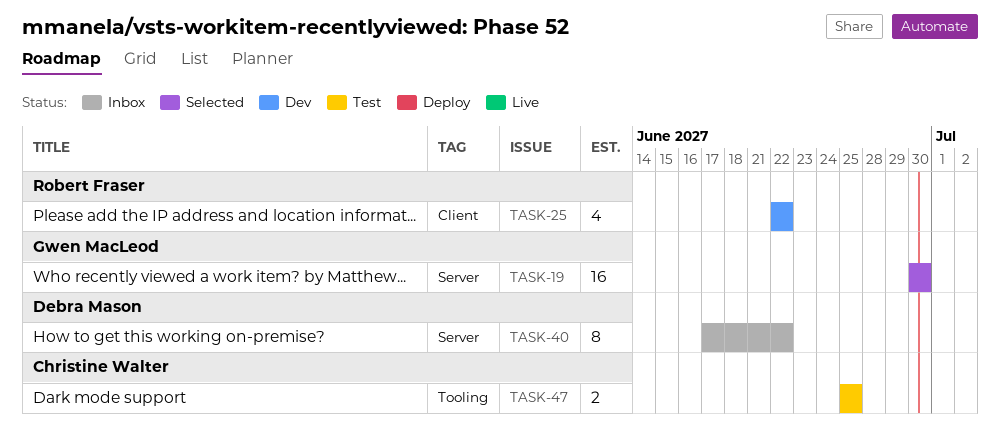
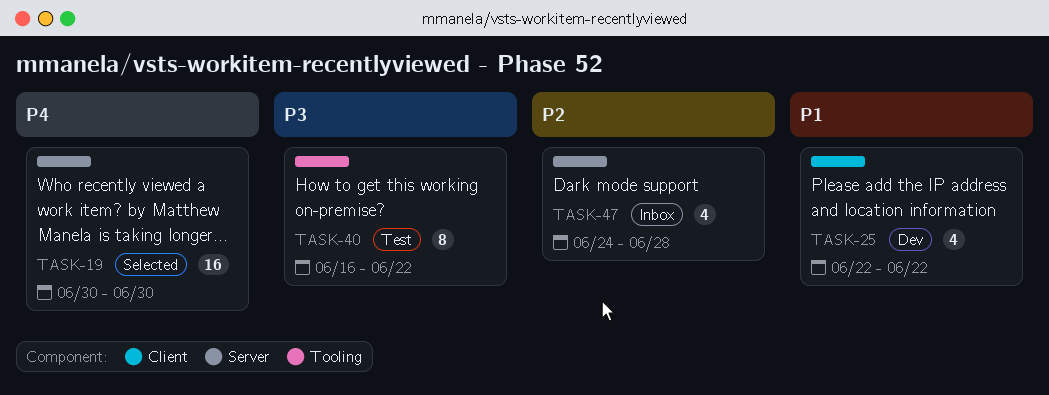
TASK-40, status: Inbox -> Test
TASK-40, label: Server -> Tooling
TASK-40, start: Jun 17 -> Jun 16
TASK-47, status: Test -> Inbox
TASK-47, label: Tooling -> Server
TASK-47, estimate: 2 -> 4
TASK-47, start: Jun 25 -> Jun 24
TASK-47, due: Jun 25 -> Jun 28

